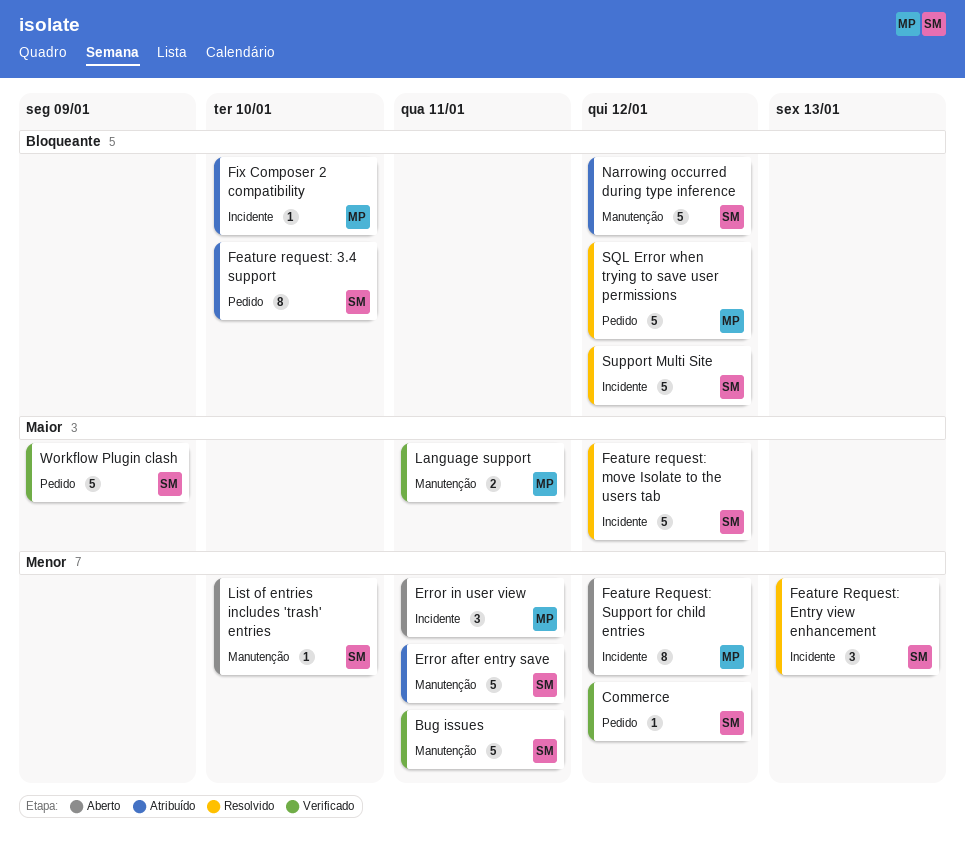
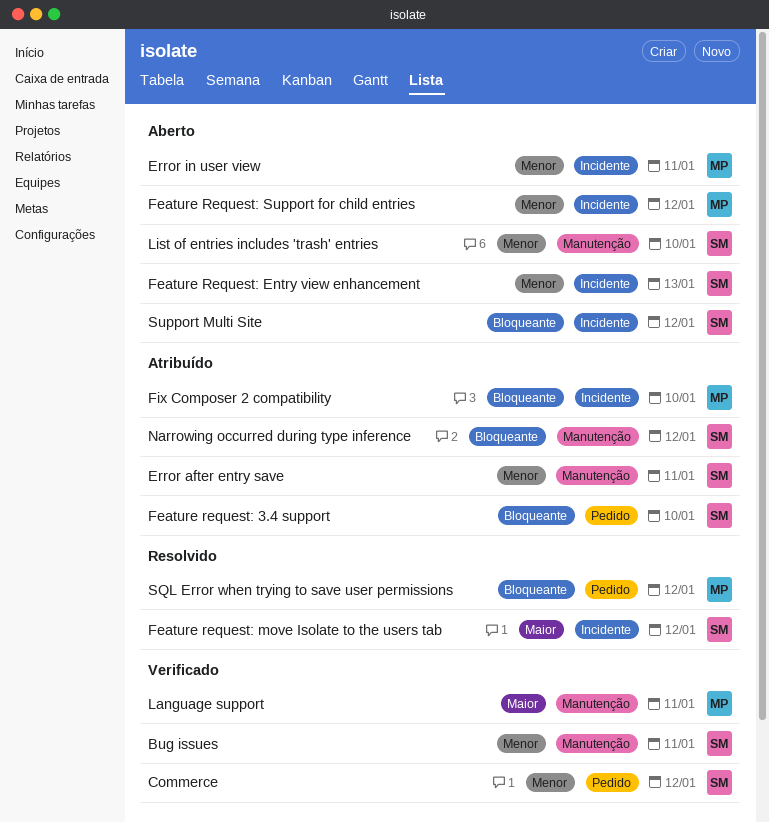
Feature Request: Entry view enhancement, status: Resolvido -> Aberto
Support Multi Site, status: Resolvido -> Aberto
Workflow Plugin clash: present -> none

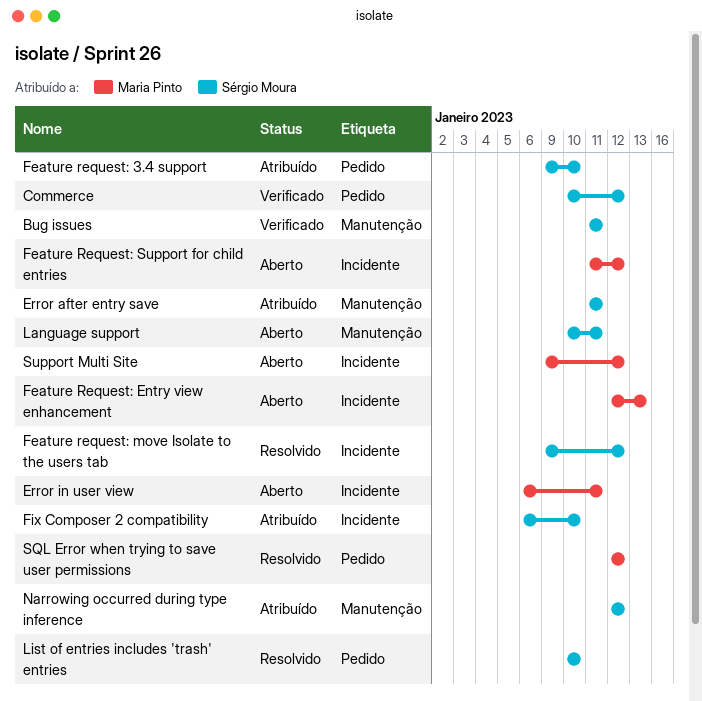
Feature Request: Entry view enhancement, owner: Sérgio Moura -> Maria Pinto
Fix Composer 2 compatibility, owner: Maria Pinto -> Sérgio Moura
Language support, status: Verificado -> Aberto
Language support, owner: Maria Pinto -> Sérgio Moura
List of entries includes 'trash' entries, status: Aberto -> Resolvido
List of entries includes 'trash' entries, label: Manutenção -> Pedido
Support Multi Site, owner: Sérgio Moura -> Maria Pinto

